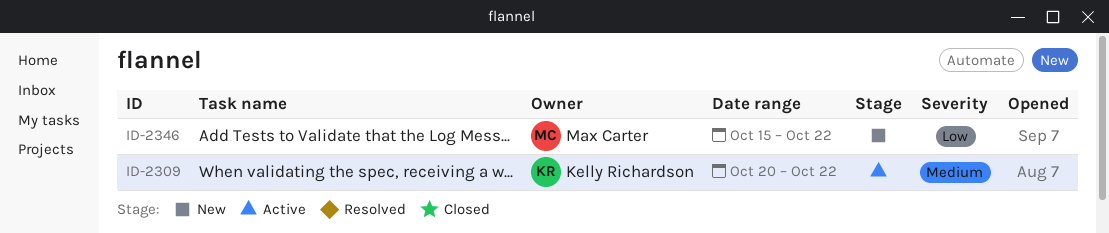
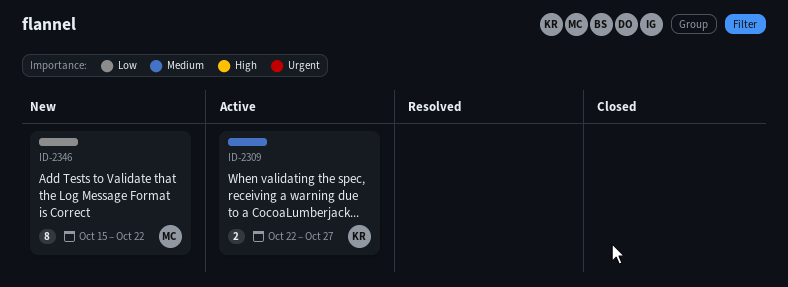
ID-2309, start: Oct 20 -> Oct 22
ID-2309, due: Oct 22 -> Oct 27

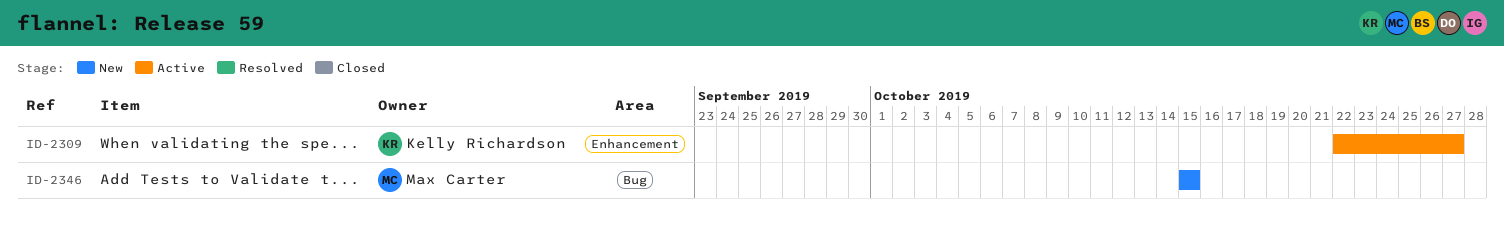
ID-2346, due: Oct 22 -> Oct 15

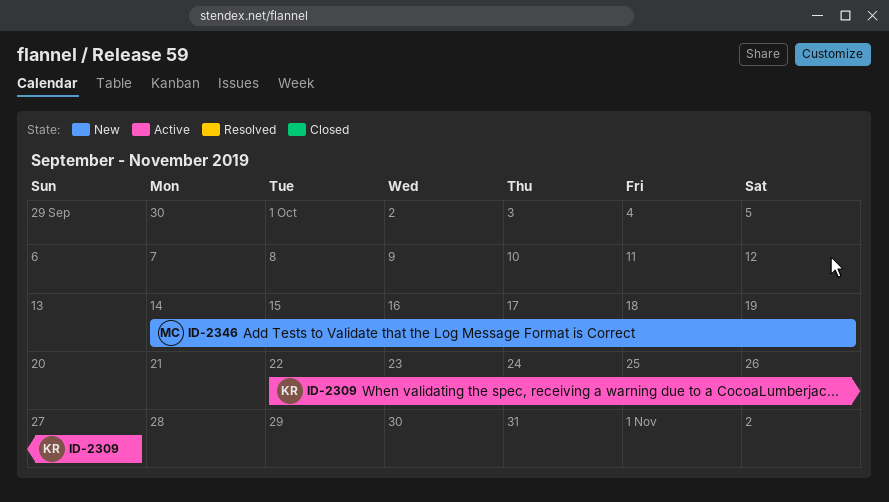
ID-2346, start: Oct 15 -> Oct 14
ID-2346, due: Oct 15 -> Oct 19

